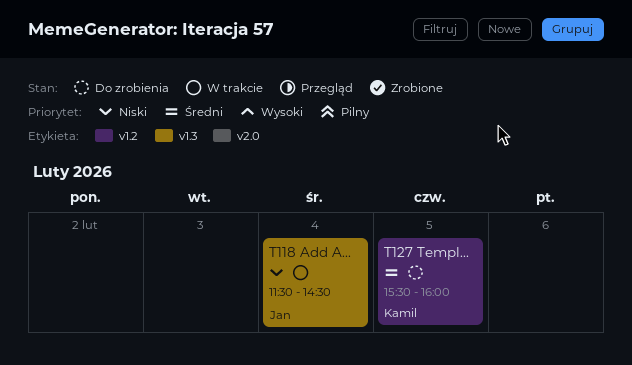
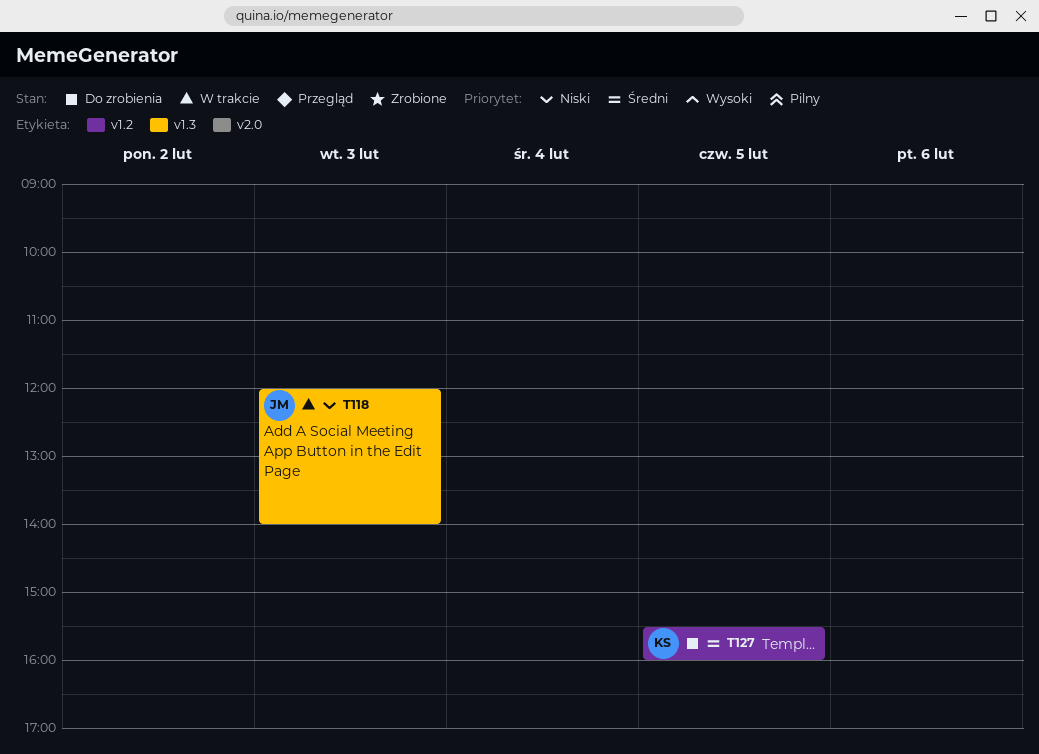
T118, day: Feb 4 -> Feb 3
T118, begins: 11:30 -> 12:00
T118, ends: 14:30 -> 14:00

